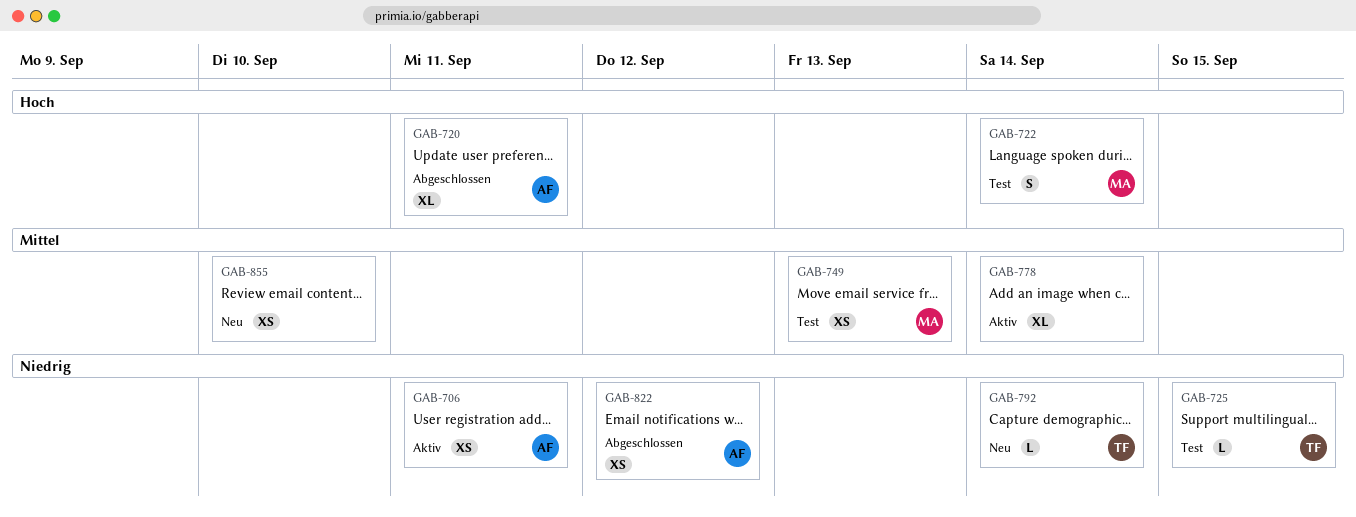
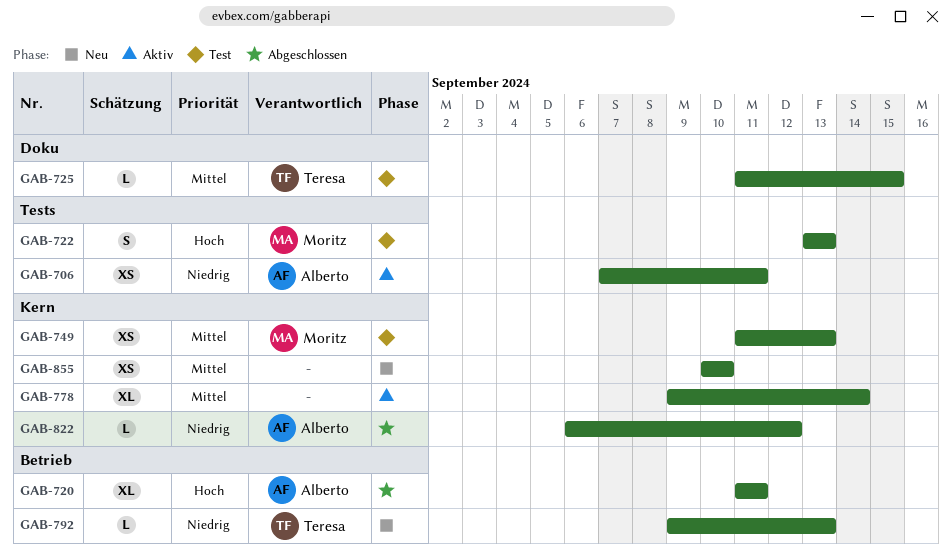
GAB-722, due: Sep 14 -> Sep 13
GAB-725, priority: Niedrig -> Mittel
GAB-792, due: Sep 14 -> Sep 13
GAB-822, estimate: XS -> L

